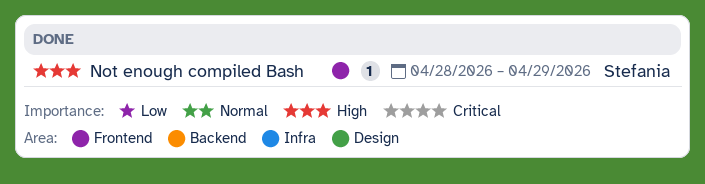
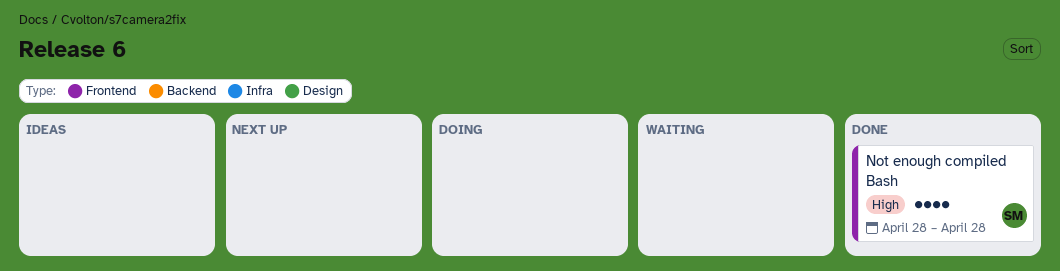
Not enough compiled Bash, estimate: 1 -> 4
Not enough compiled Bash, due: Apr 29 -> Apr 28

